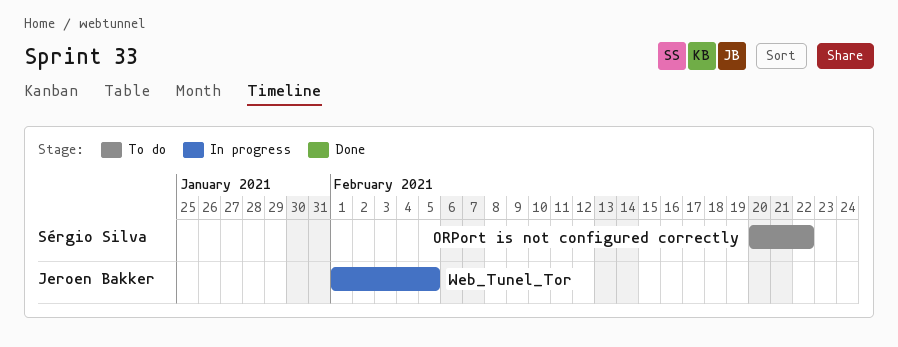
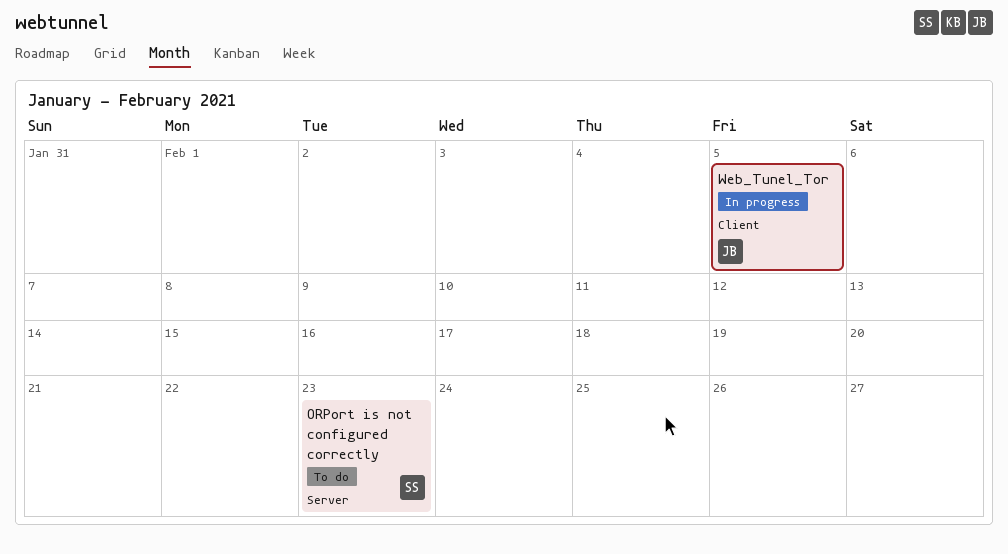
ORPort is not configured correctly, due: Feb 22 -> Feb 23

